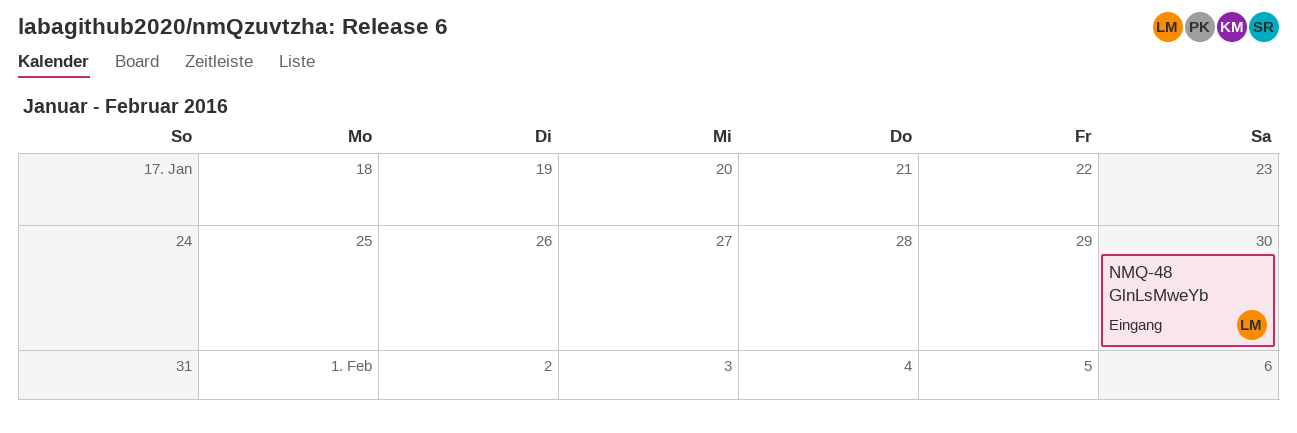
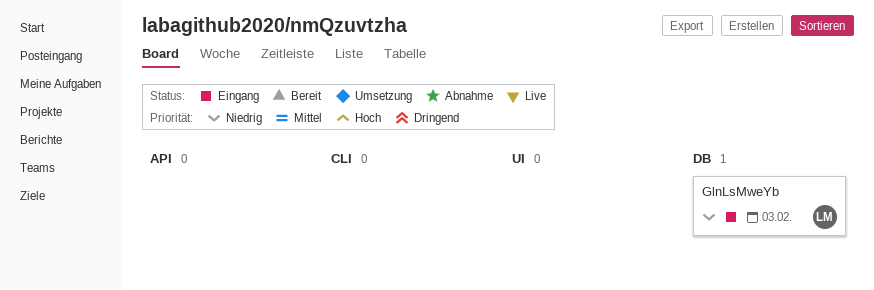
GlnLsMweYb, due: Jan 30 -> Feb 3

